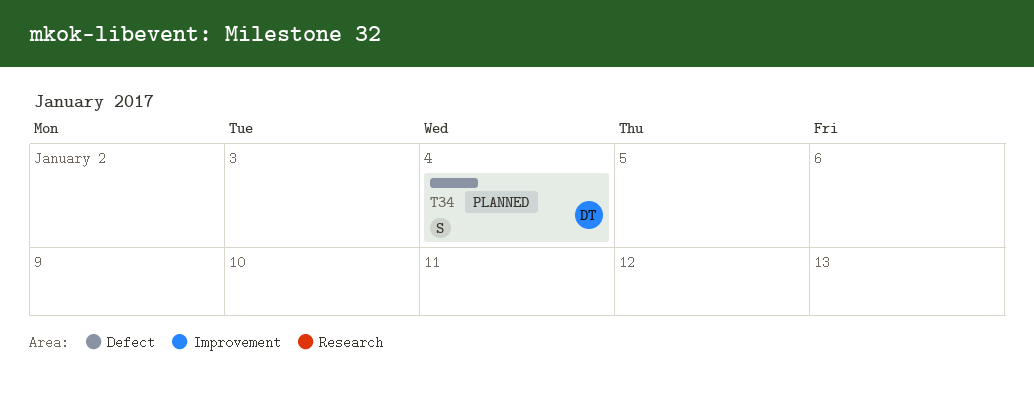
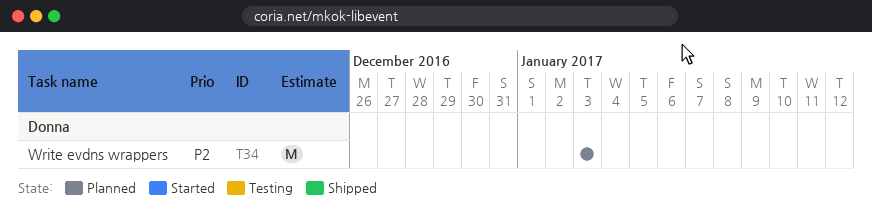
T34, estimate: S -> M
T34, due: Jan 4 -> Jan 3

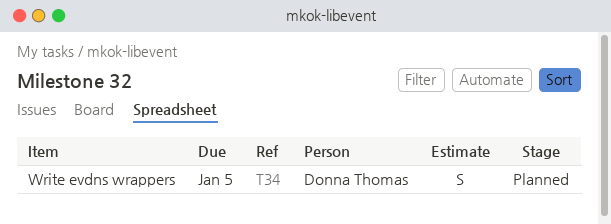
T34, estimate: M -> S
T34, due: Jan 3 -> Jan 5

